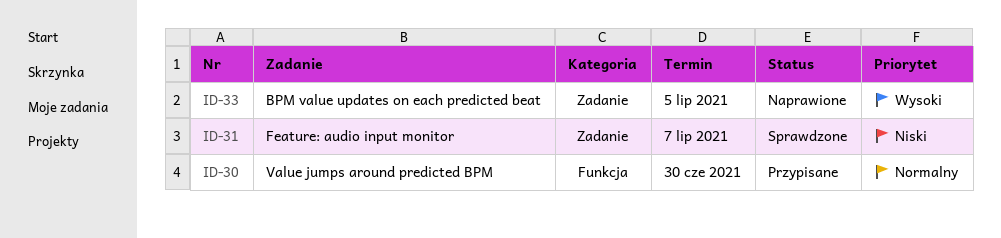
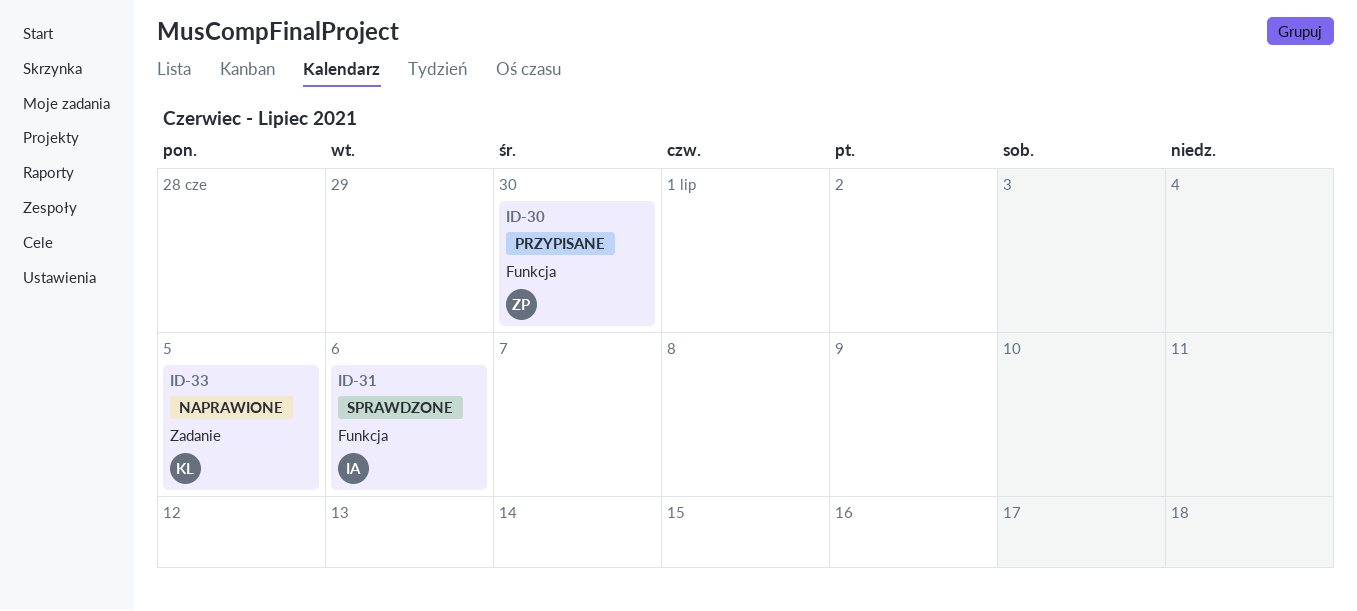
ID-31, label: Zadanie -> Funkcja
ID-31, due: Jul 7 -> Jul 6

